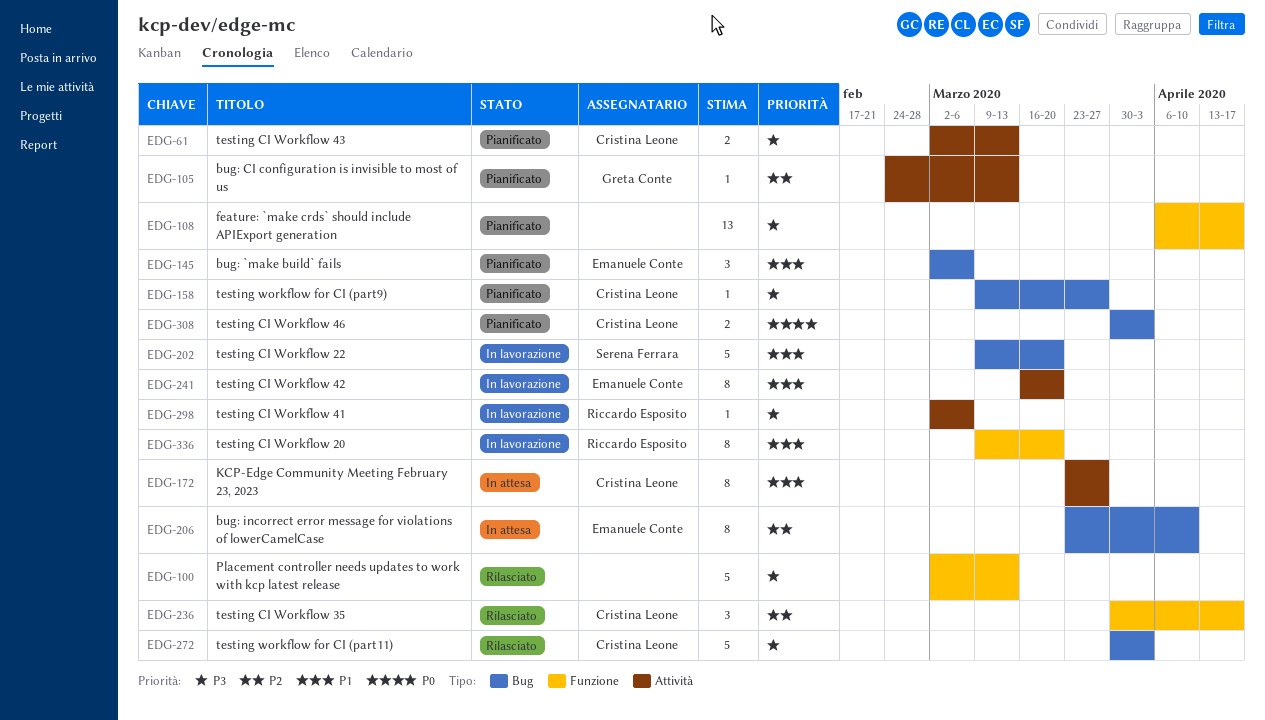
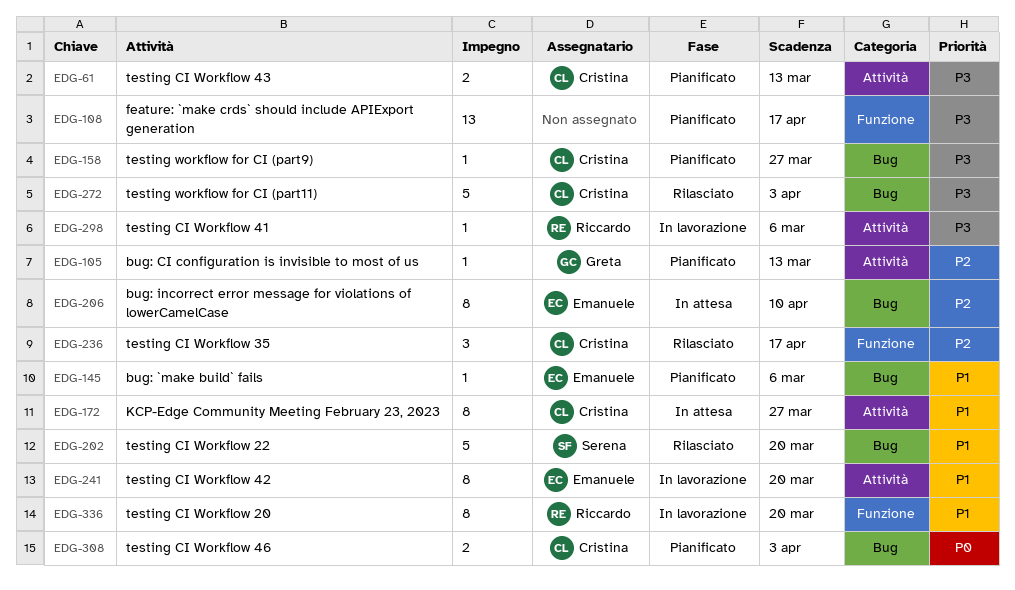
EDG-100: present -> none
EDG-145, estimate: 3 -> 1
EDG-202, status: In lavorazione -> Rilasciato

